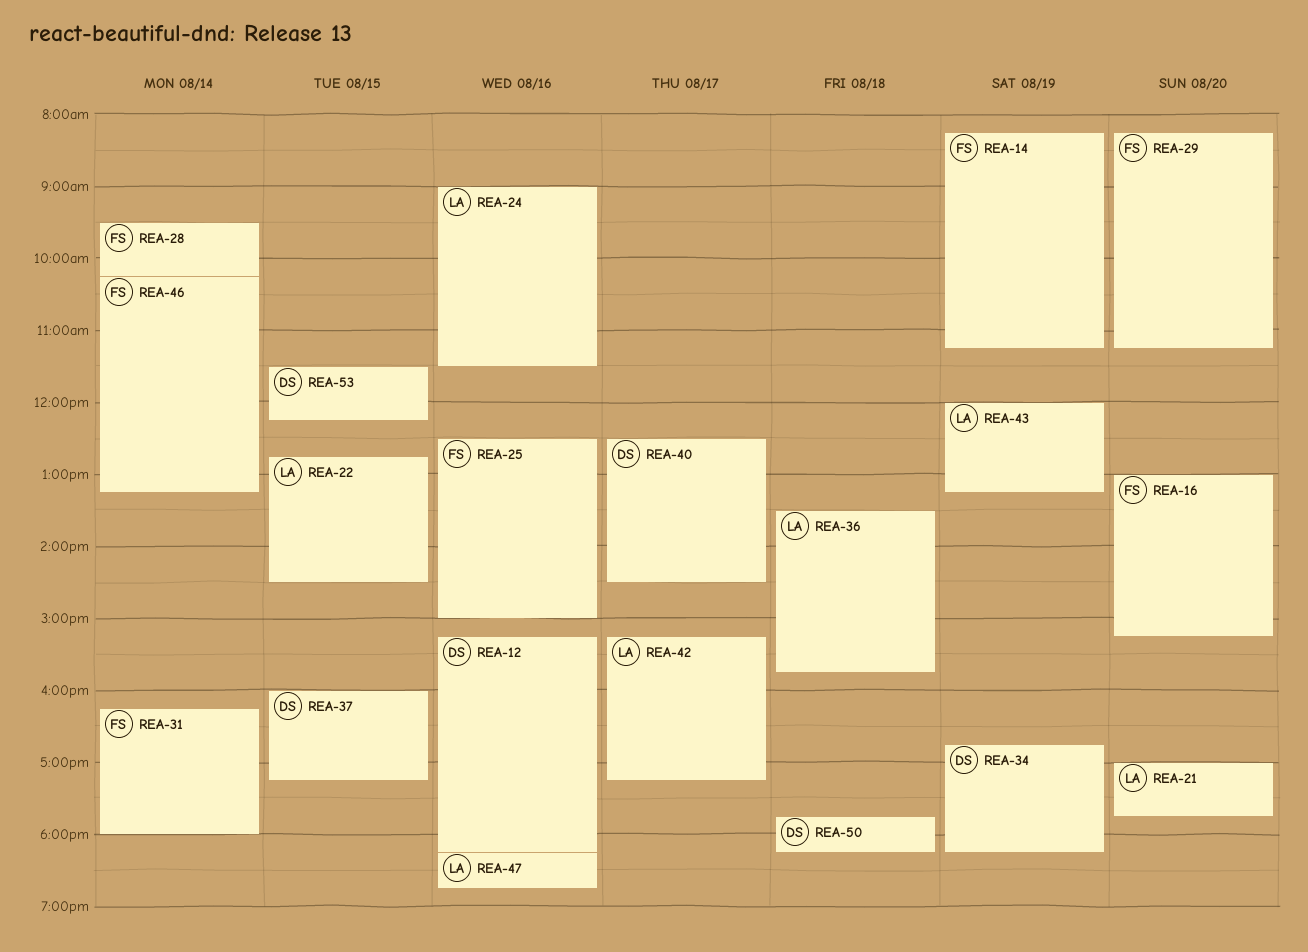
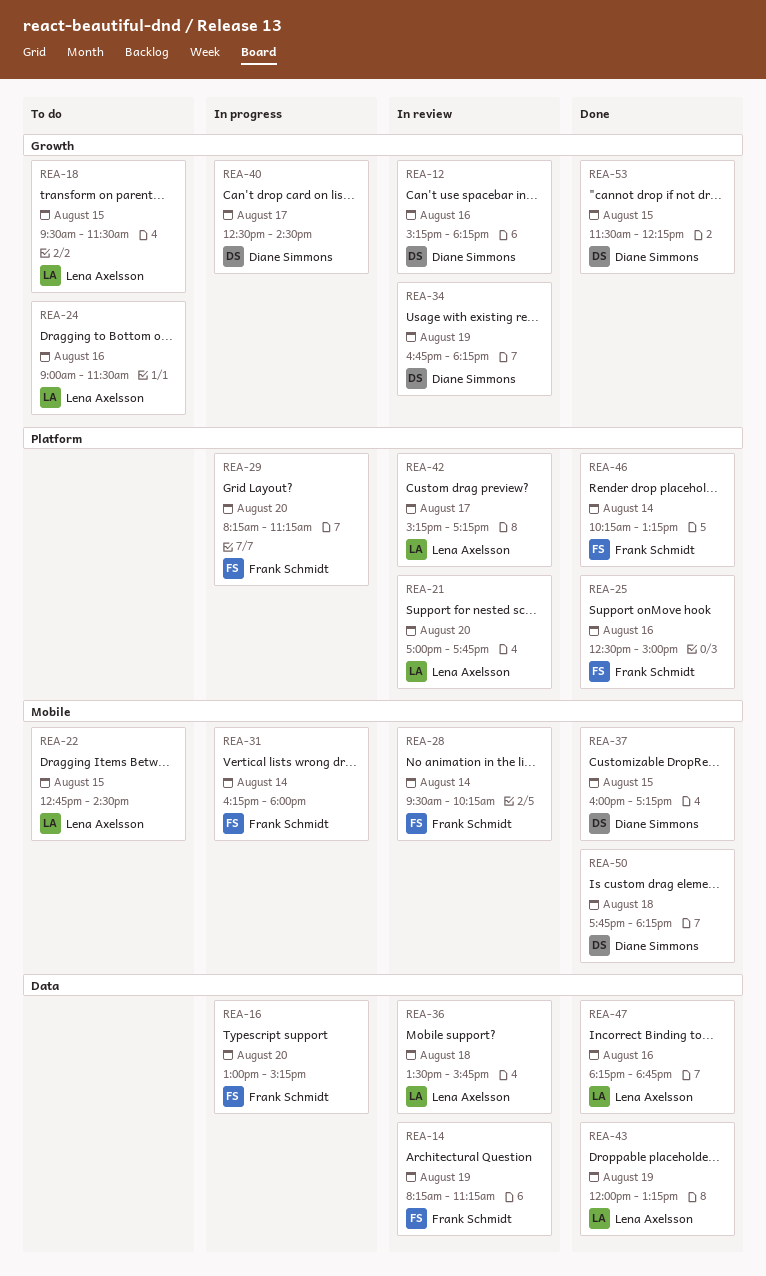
REA-18: none -> present

